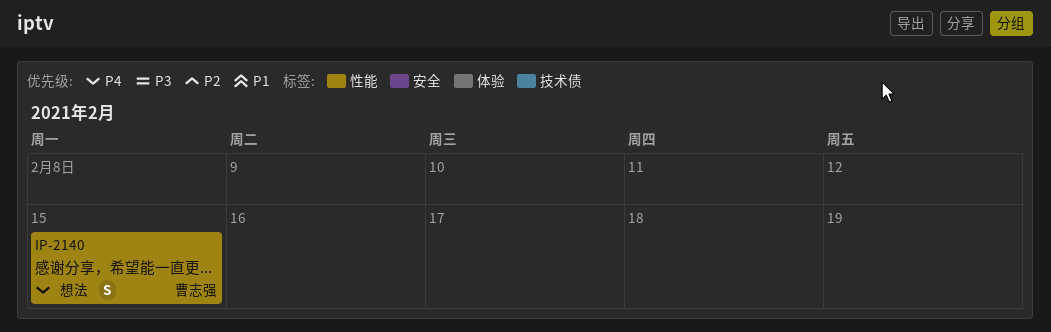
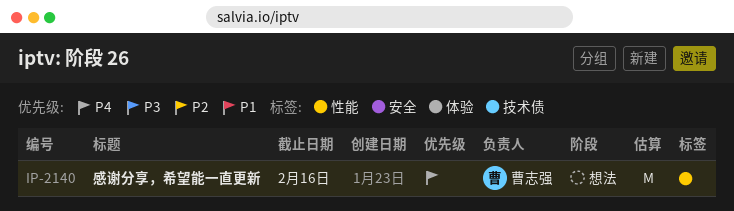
IP-2140, estimate: S -> M
IP-2140, due: Feb 15 -> Feb 16

